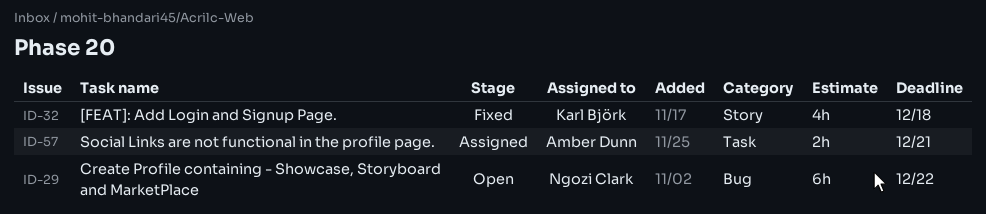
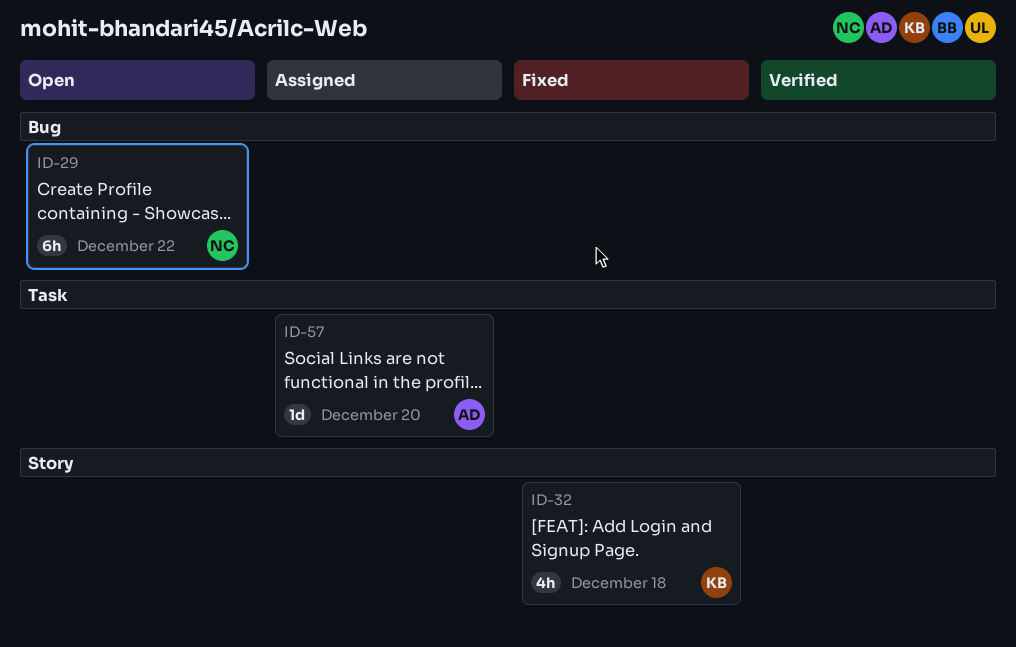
ID-57, estimate: 2h -> 1d
ID-57, due: Dec 21 -> Dec 20

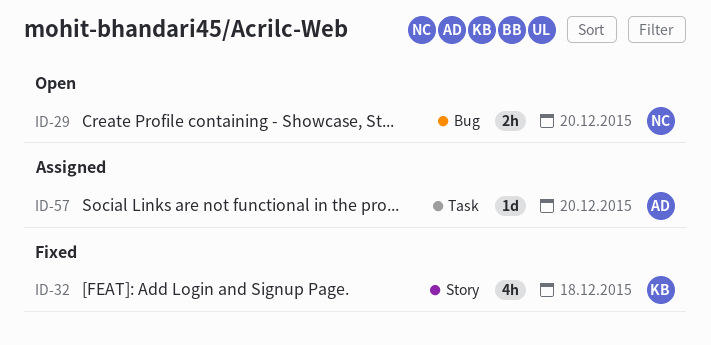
ID-29, estimate: 6h -> 2h
ID-29, due: Dec 22 -> Dec 20

